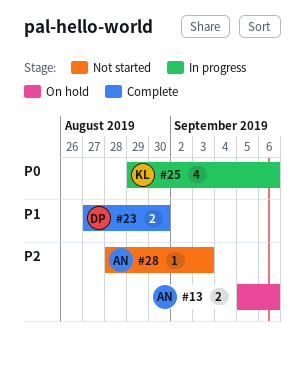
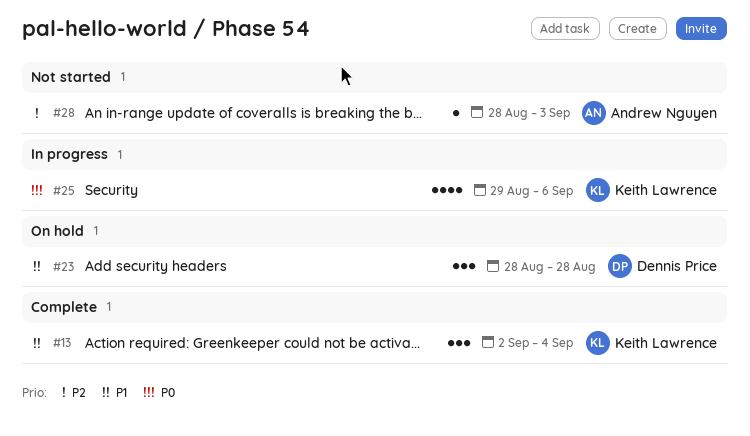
#13, status: On hold -> Complete
#13, owner: Andrew Nguyen -> Keith Lawrence
#13, priority: P2 -> P1
#13, estimate: 2 -> 3
#13, start: Sep 5 -> Sep 2
#13, due: Sep 6 -> Sep 4
#23, status: Complete -> On hold
#23, estimate: 2 -> 3
#23, start: Aug 27 -> Aug 28
#23, due: Aug 30 -> Aug 28

